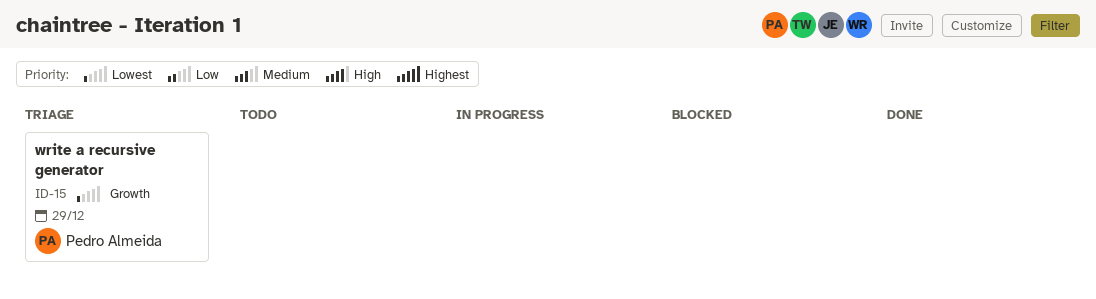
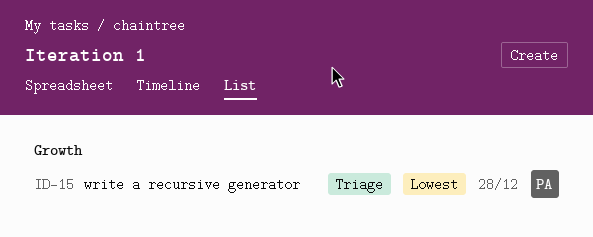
ID-15, due: Dec 29 -> Dec 28

